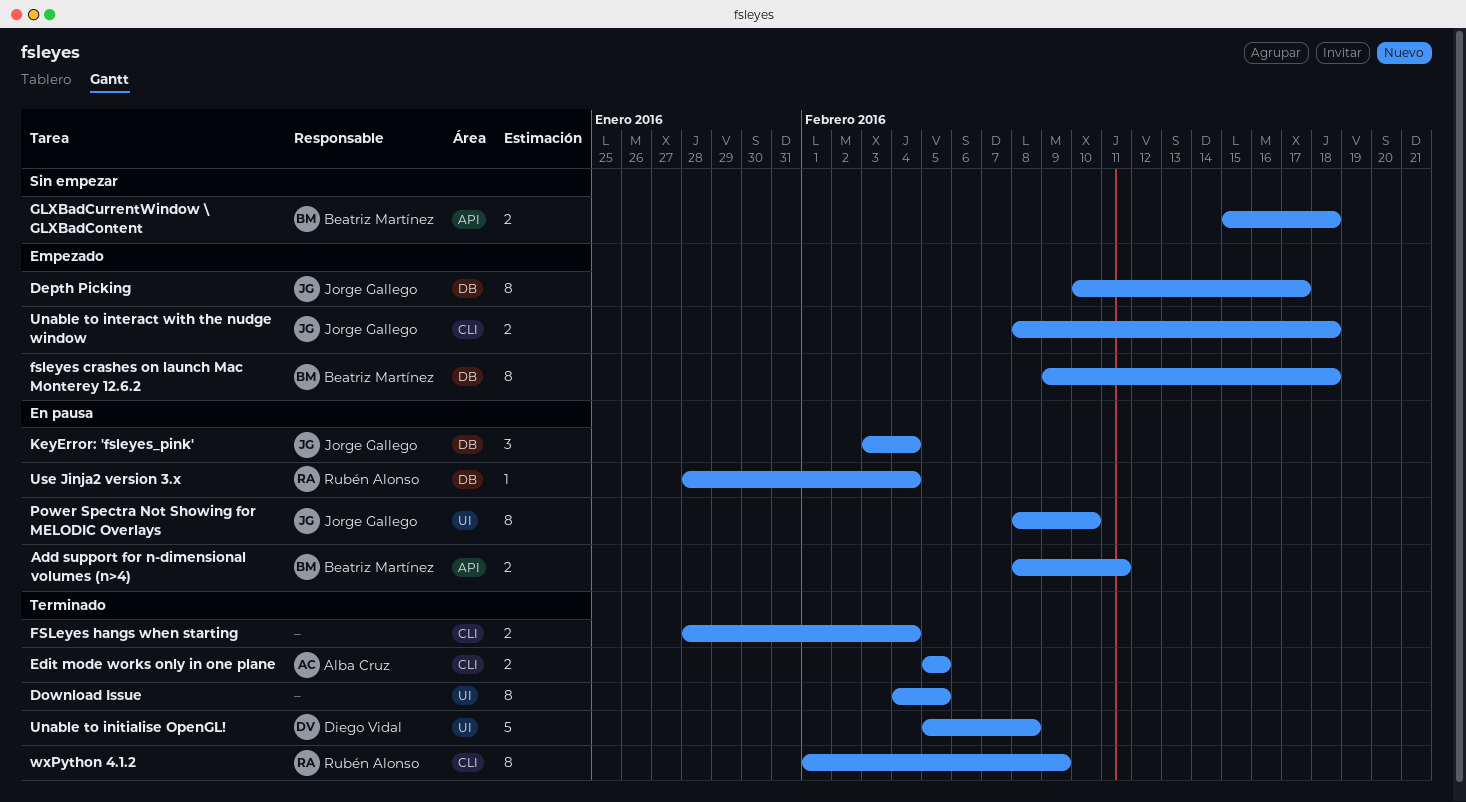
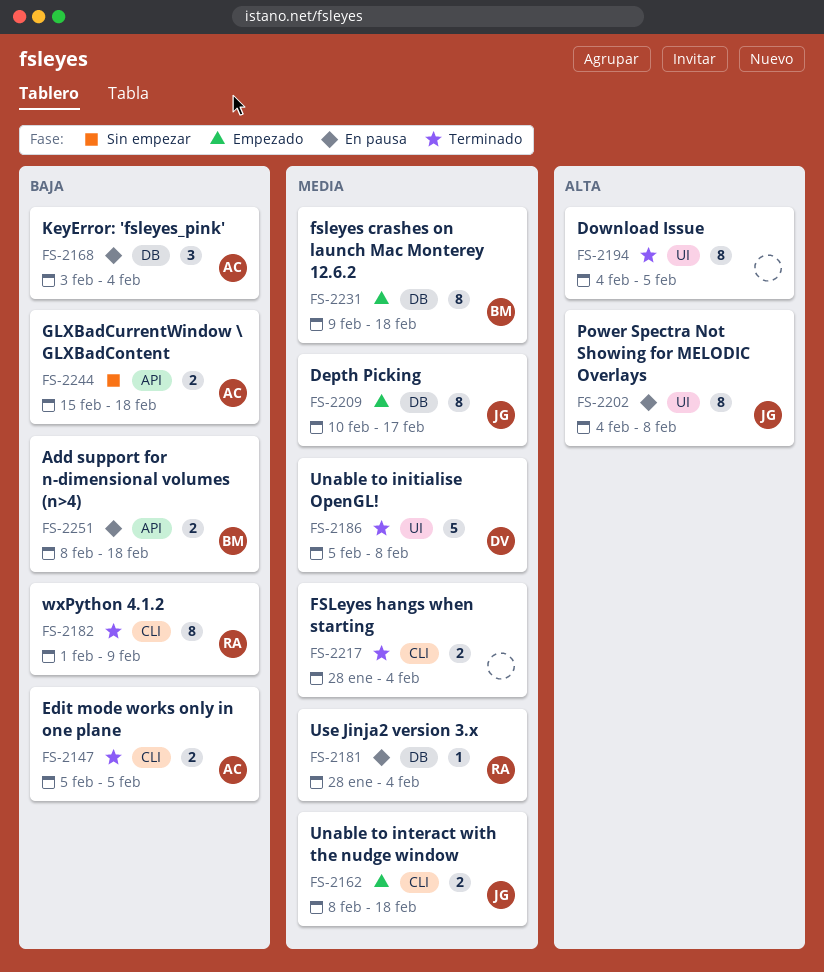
Add support for n-dimensional volumes (n>4), due: Feb 11 -> Feb 18
GLXBadCurrentWindow \ GLXBadContent, owner: Beatriz Martínez -> Alba Cruz
KeyError: 'fsleyes_pink', owner: Jorge Gallego -> Alba Cruz
Power Spectra Not Showing for MELODIC Overlays, start: Feb 8 -> Feb 4
Power Spectra Not Showing for MELODIC Overlays, due: Feb 10 -> Feb 8

